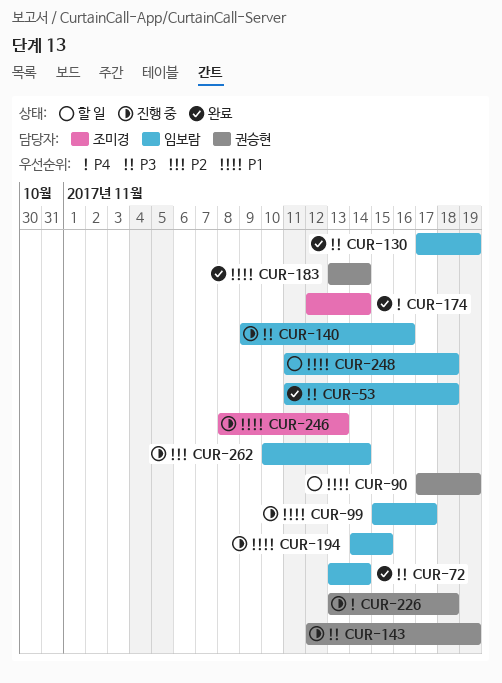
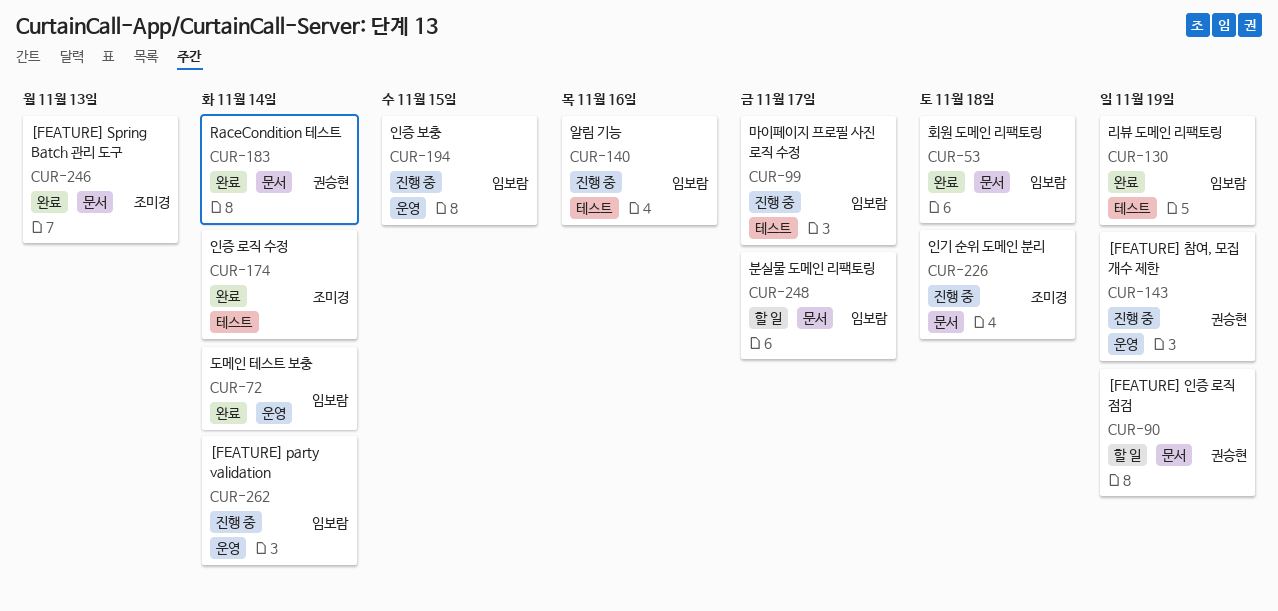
CUR-226, owner: 권승현 -> 조미경
CUR-246, status: 진행 중 -> 완료
CUR-248, due: Nov 18 -> Nov 17

